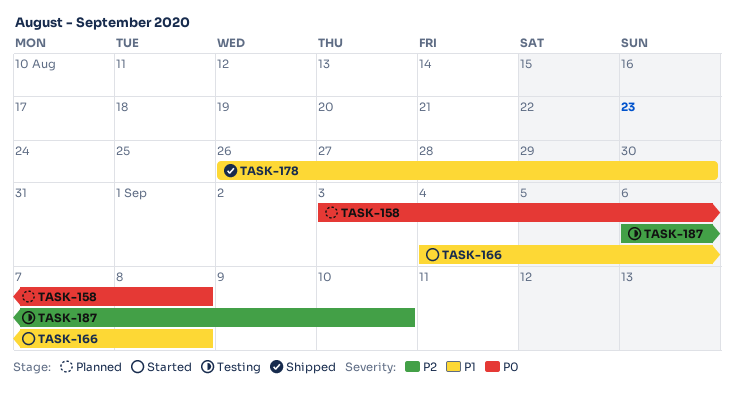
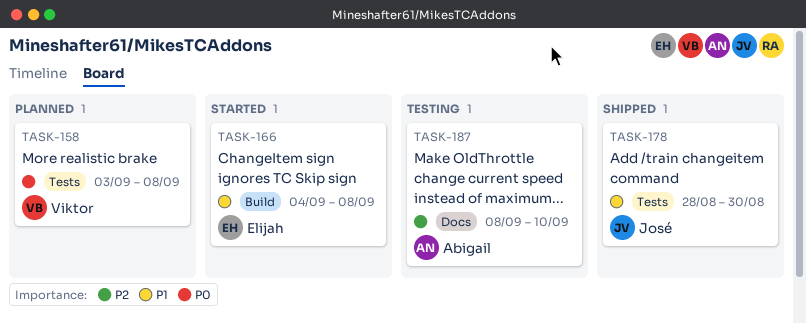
TASK-178, start: Aug 26 -> Aug 28
TASK-187, start: Sep 6 -> Sep 8

